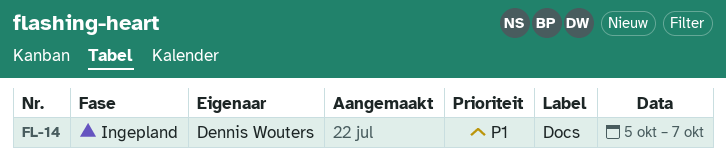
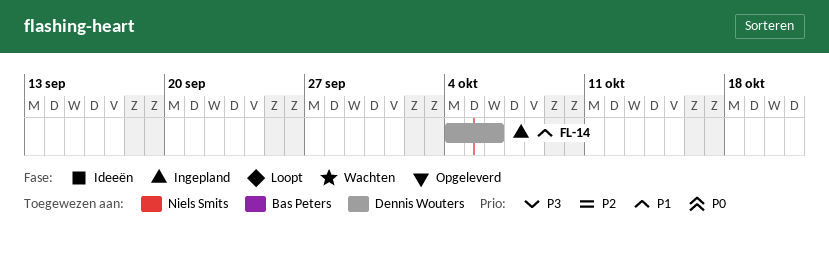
FL-14, start: Oct 5 -> Oct 4
FL-14, due: Oct 7 -> Oct 6

